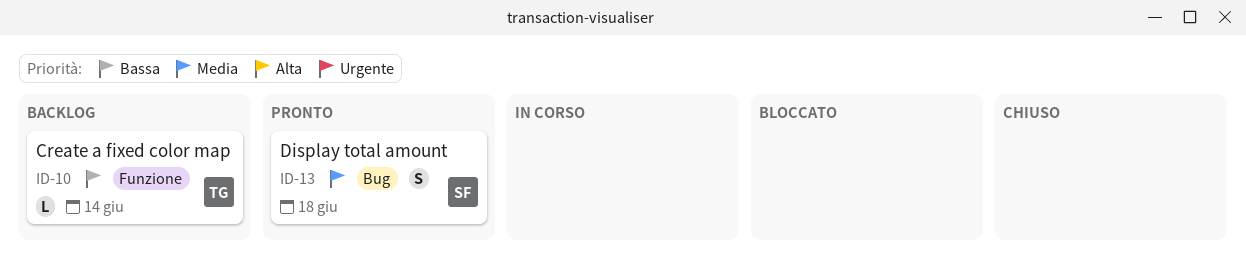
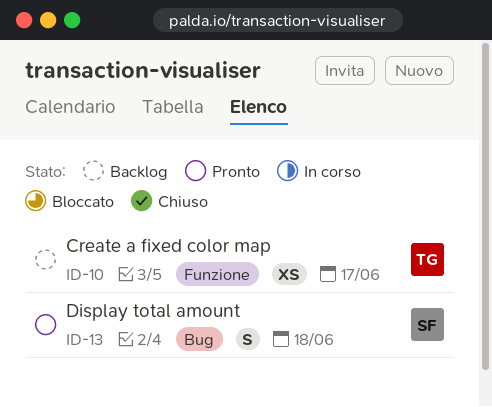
ID-10, estimate: L -> XS
ID-10, due: Jun 14 -> Jun 17

